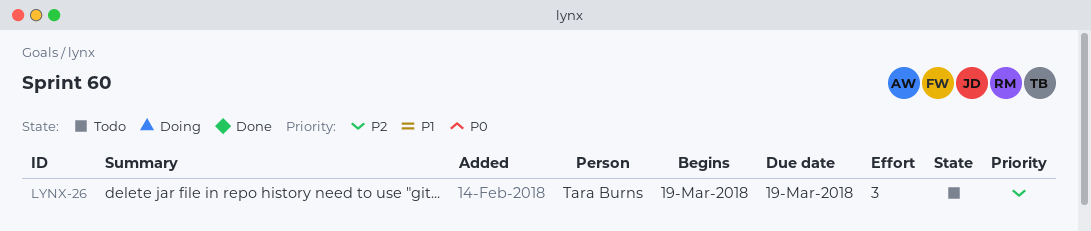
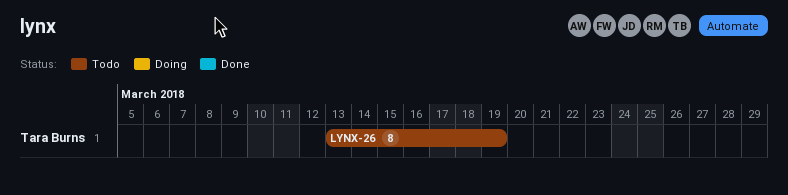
LYNX-26, estimate: 3 -> 8
LYNX-26, start: Mar 19 -> Mar 13

